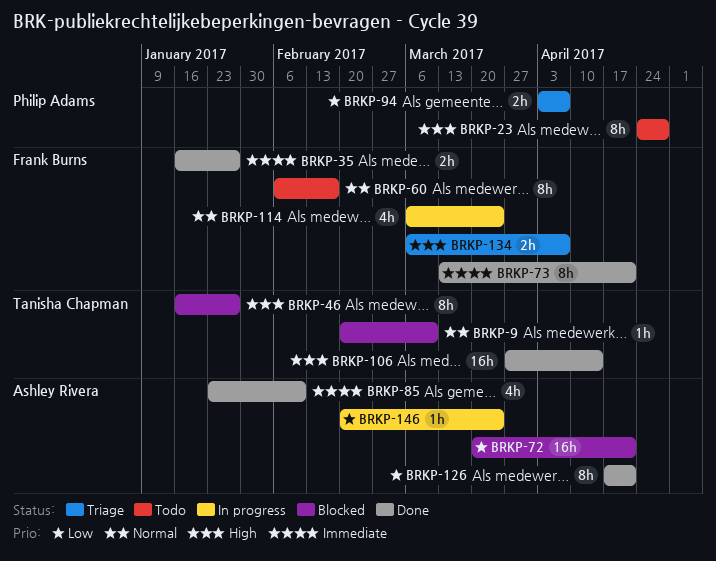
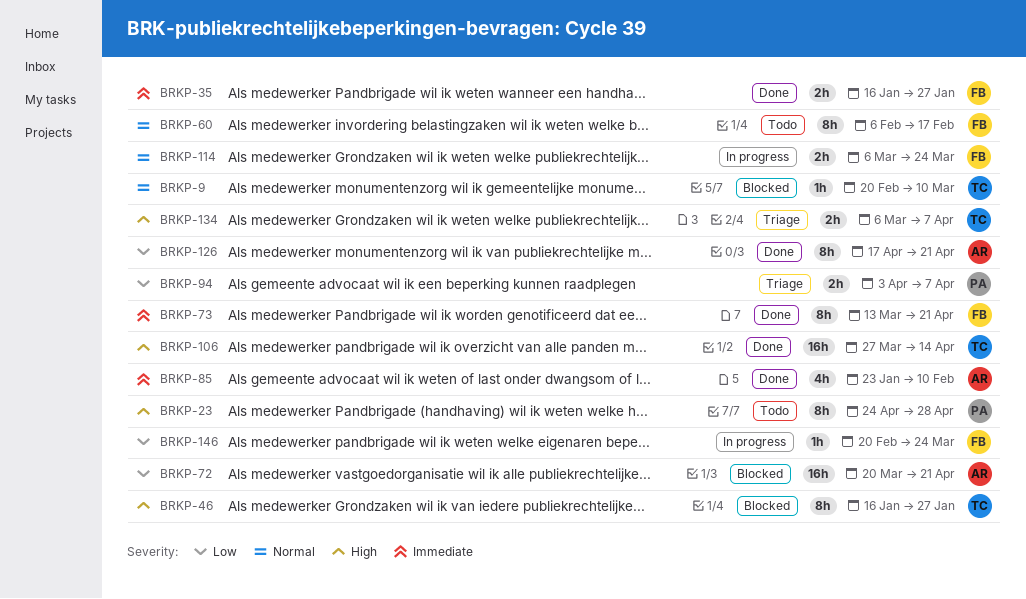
BRKP-114, estimate: 4h -> 2h
BRKP-134, owner: Frank Burns -> Tanisha Chapman
BRKP-146, owner: Ashley Rivera -> Frank Burns

